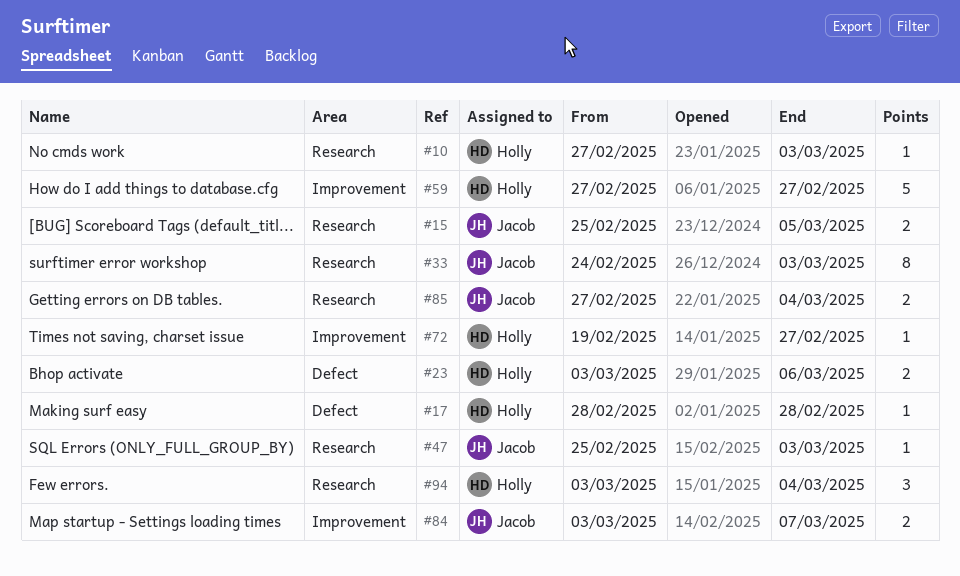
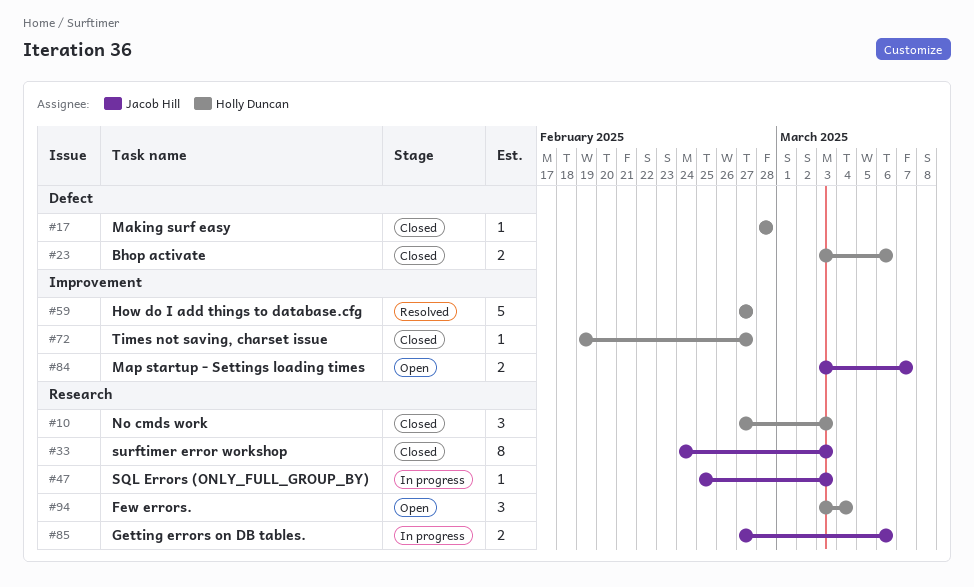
#10, estimate: 1 -> 3
#15: present -> none
#85, due: Mar 4 -> Mar 6

